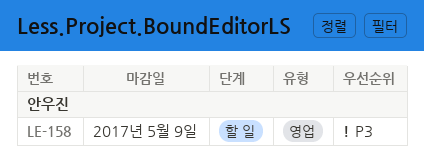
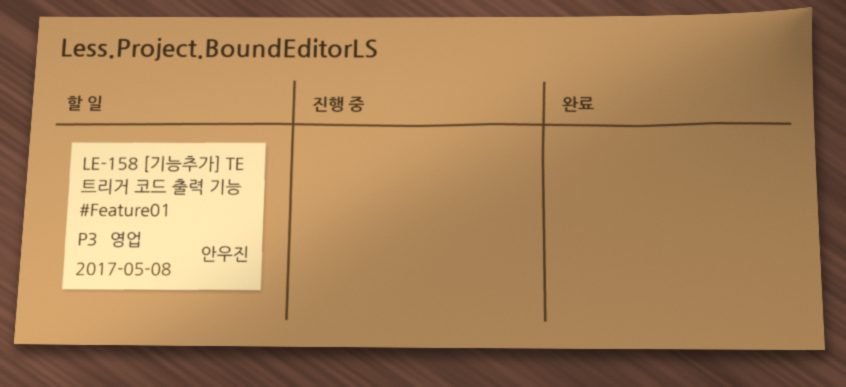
LE-158, due: May 9 -> May 8

